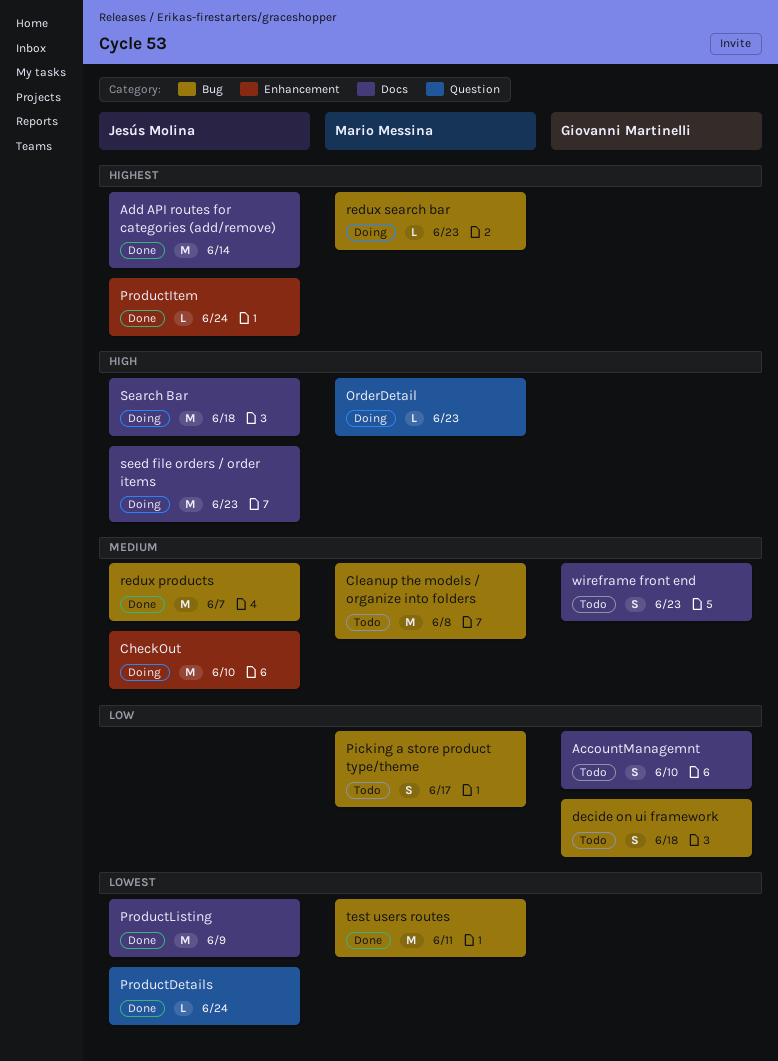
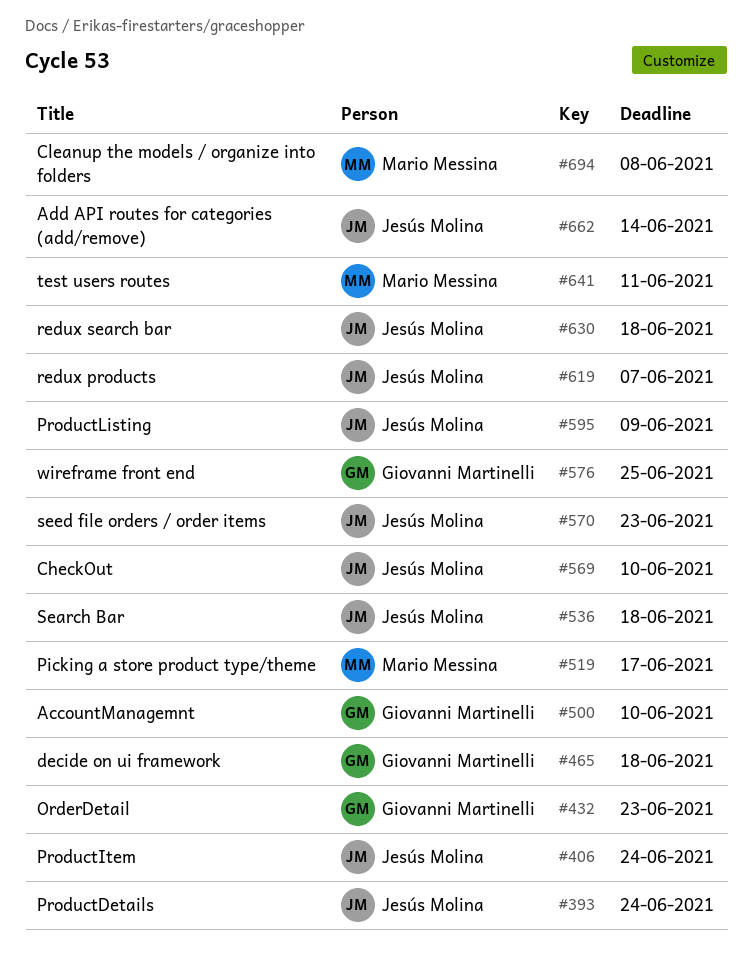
OrderDetail, owner: Mario Messina -> Giovanni Martinelli
redux search bar, owner: Mario Messina -> Jesús Molina
redux search bar, due: Jun 23 -> Jun 18
wireframe front end, due: Jun 23 -> Jun 25

